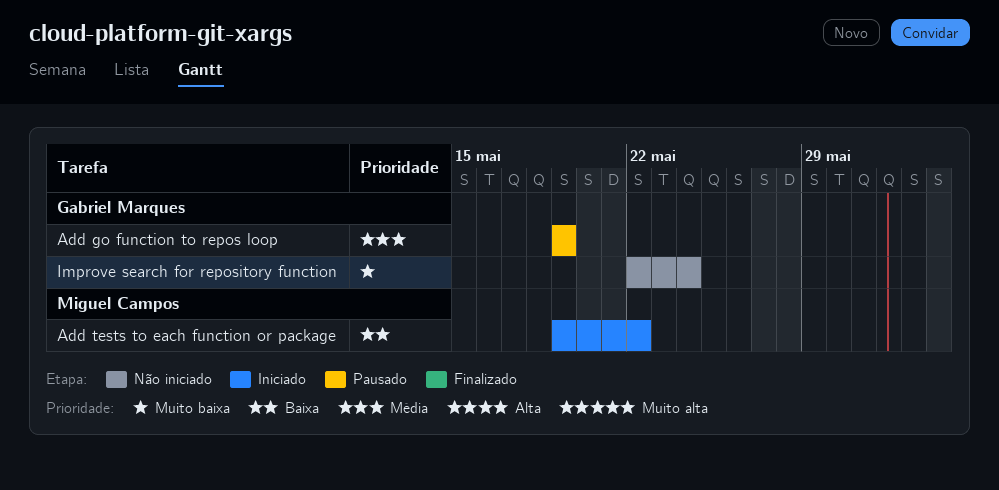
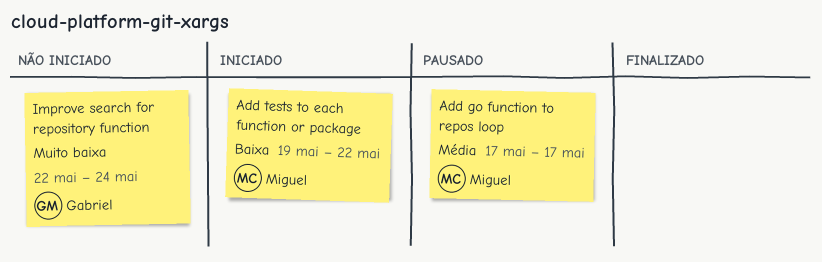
Add go function to repos loop, owner: Gabriel Marques -> Miguel Campos
Add go function to repos loop, start: May 19 -> May 17
Add go function to repos loop, due: May 19 -> May 17

